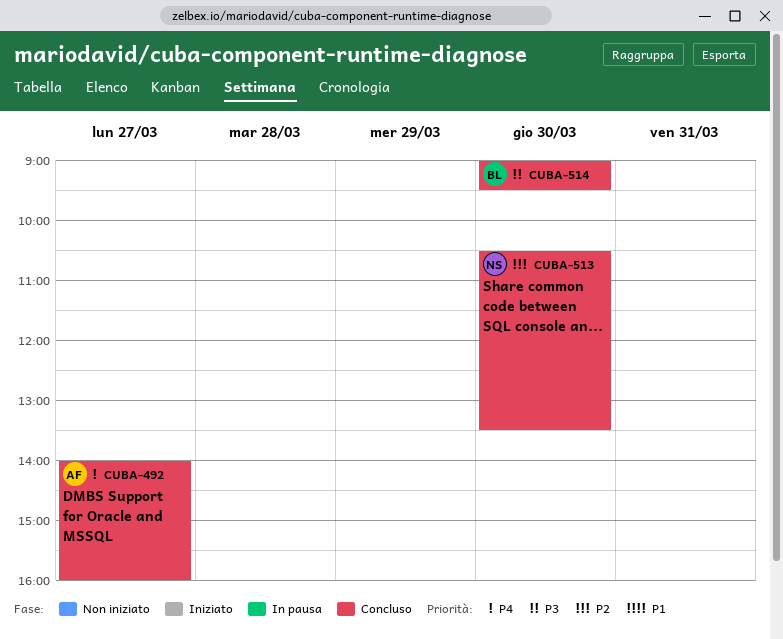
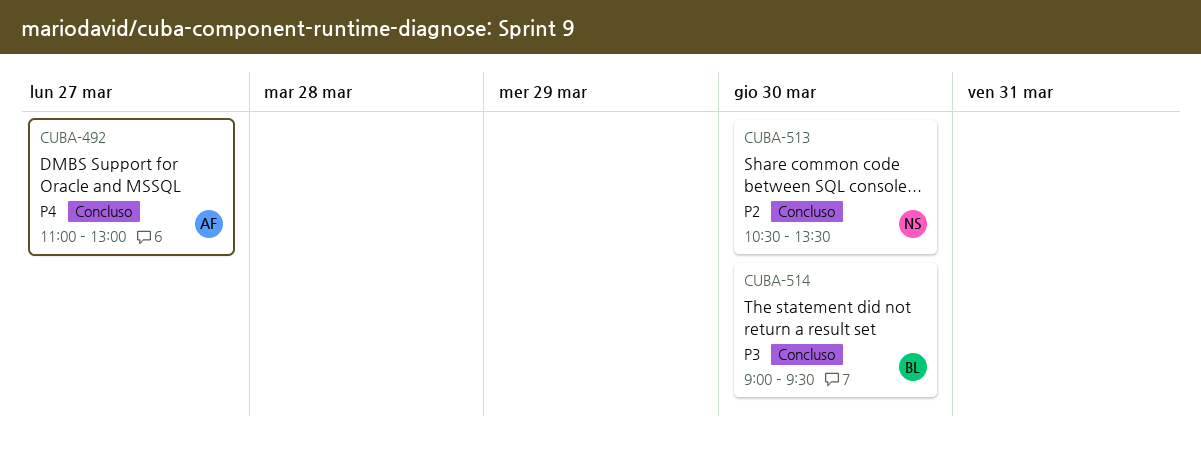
CUBA-492, begins: 14:00 -> 11:00
CUBA-492, ends: 16:00 -> 13:00

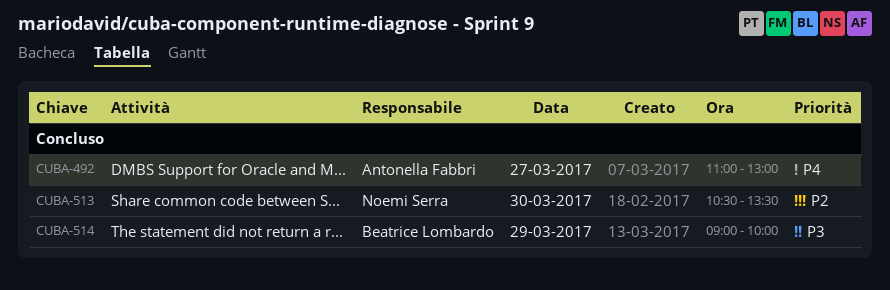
CUBA-514, day: Mar 30 -> Mar 29
CUBA-514, ends: 09:30 -> 10:00

